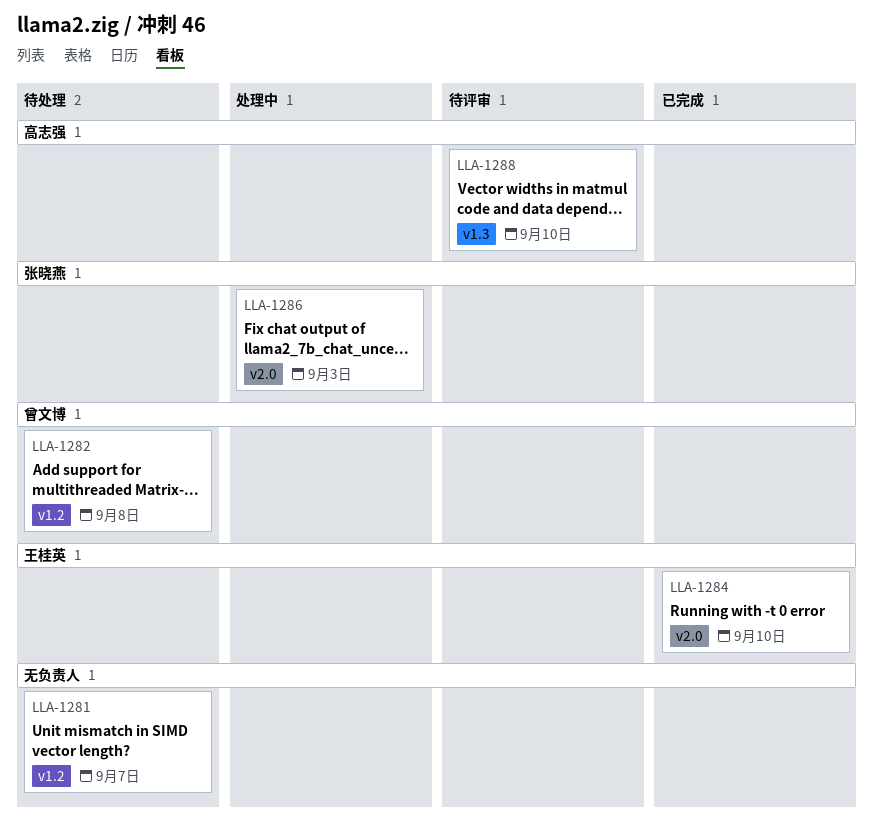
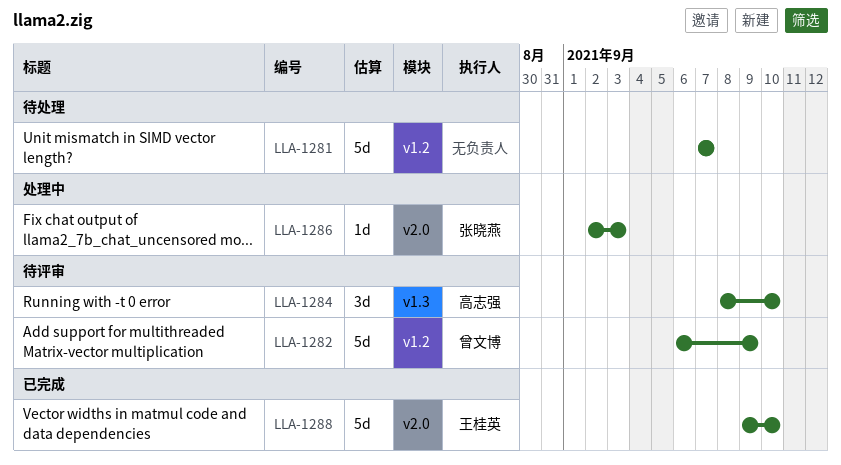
LLA-1282, status: 待处理 -> 待评审
LLA-1282, due: Sep 8 -> Sep 9
LLA-1284, status: 已完成 -> 待评审
LLA-1284, owner: 王桂英 -> 高志强
LLA-1284, label: v2.0 -> v1.3
LLA-1288, status: 待评审 -> 已完成
LLA-1288, owner: 高志强 -> 王桂英
LLA-1288, label: v1.3 -> v2.0

